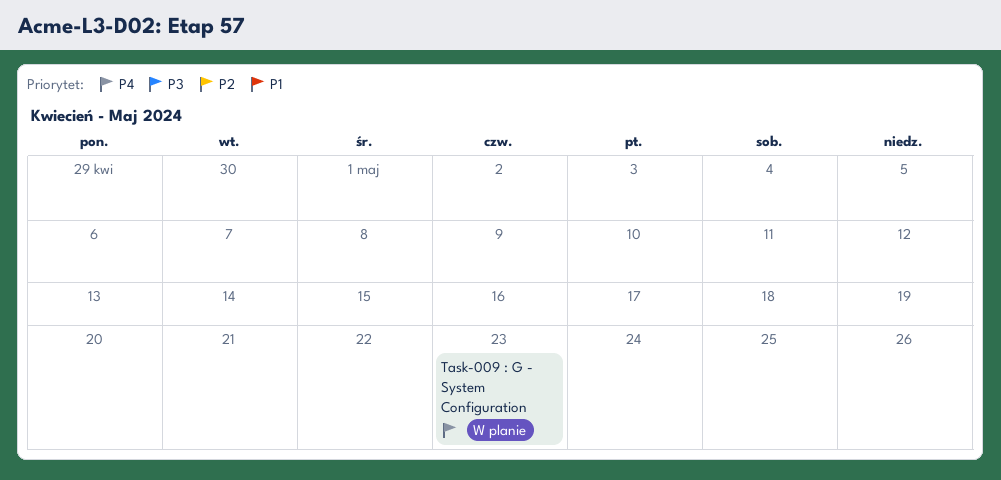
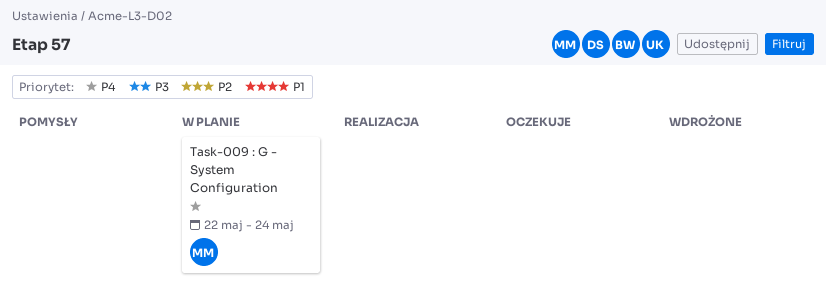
Task-009 : G - System Configuration, due: May 23 -> May 24

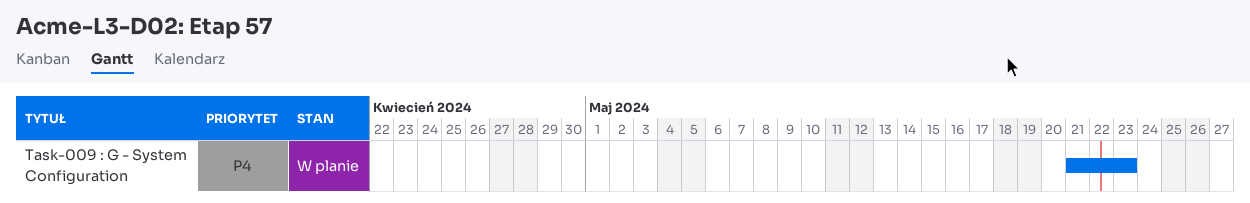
Task-009 : G - System Configuration, start: May 22 -> May 21
Task-009 : G - System Configuration, due: May 24 -> May 23

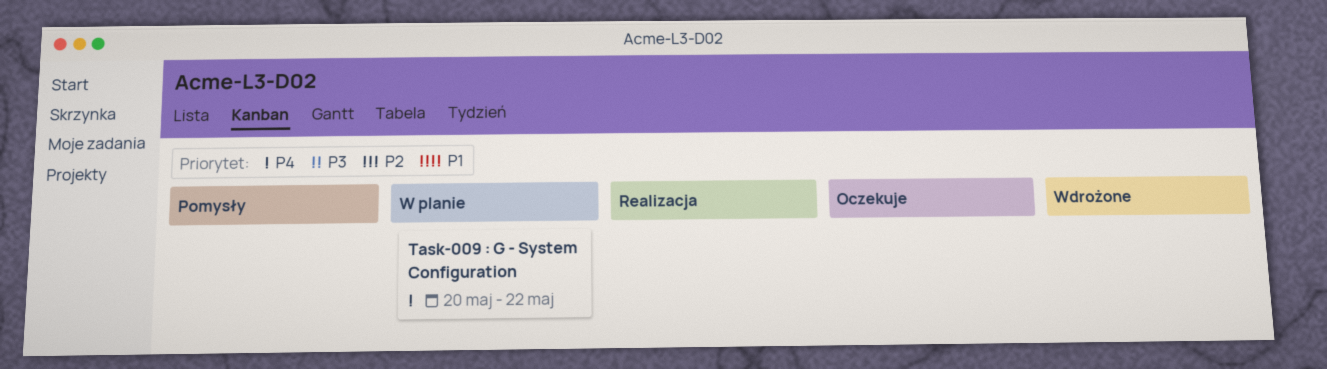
Task-009 : G - System Configuration, start: May 21 -> May 20
Task-009 : G - System Configuration, due: May 23 -> May 22

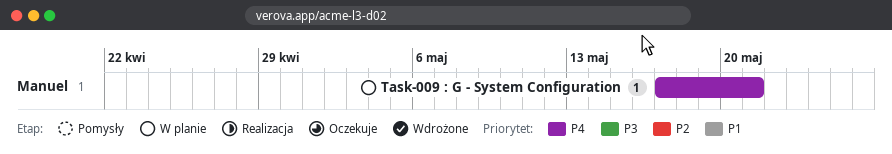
Task-009 : G - System Configuration, start: May 20 -> May 17
Task-009 : G - System Configuration, due: May 22 -> May 21

